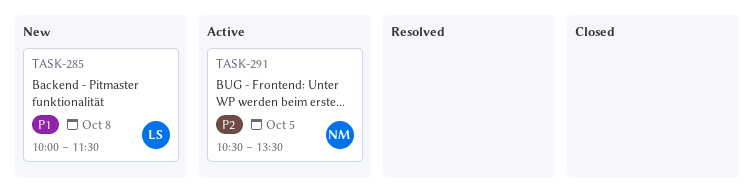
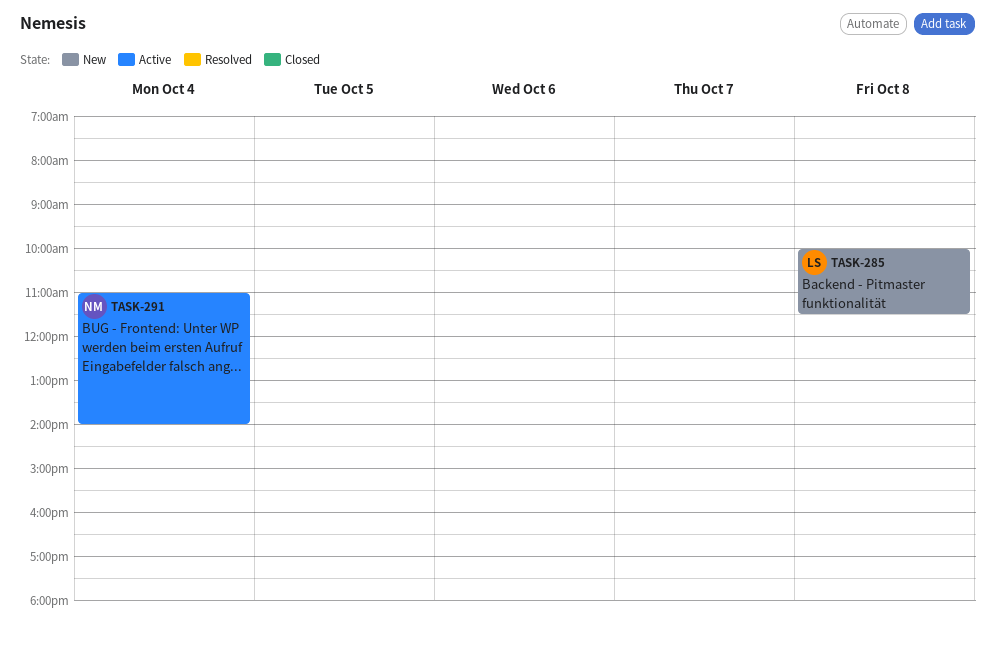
TASK-291, day: Oct 5 -> Oct 4
TASK-291, begins: 10:30 -> 11:00
TASK-291, ends: 13:30 -> 14:00

